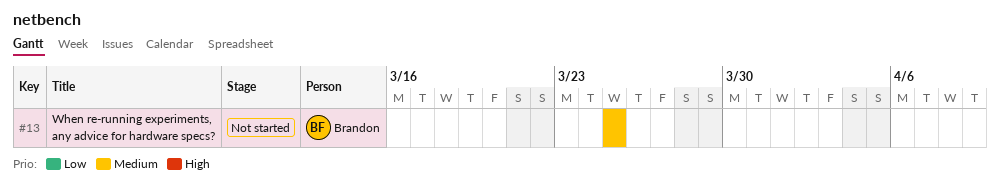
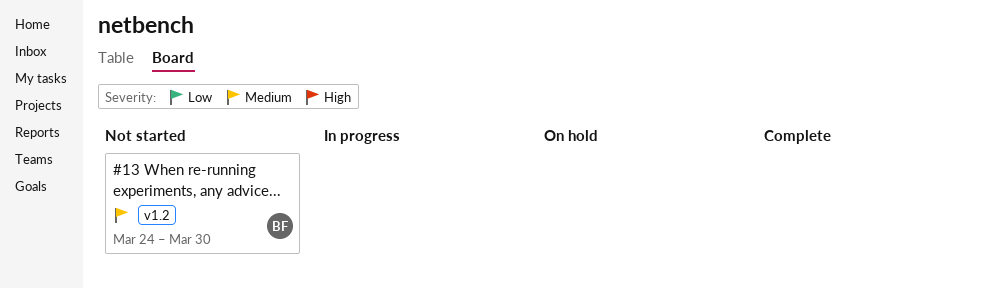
#13, start: Mar 25 -> Mar 24
#13, due: Mar 25 -> Mar 30

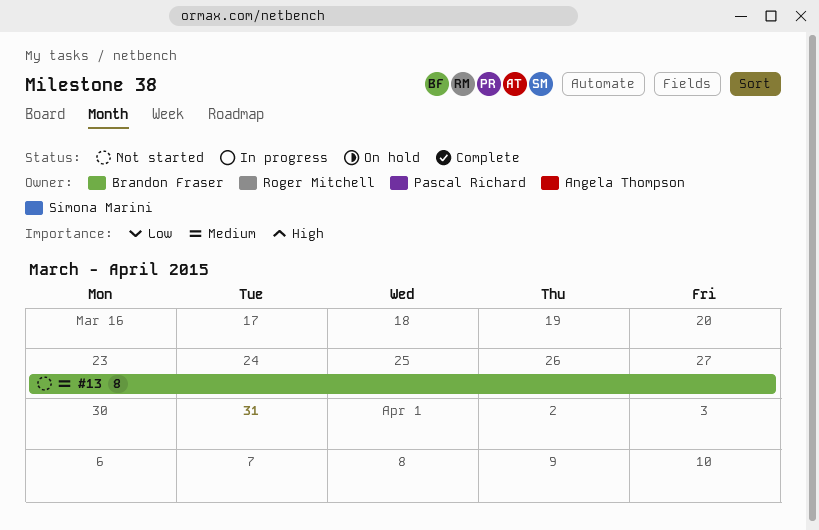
#13, start: Mar 24 -> Mar 23
#13, due: Mar 30 -> Mar 27

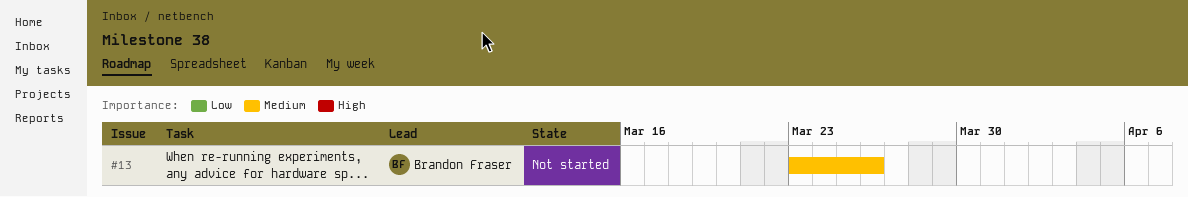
#13, due: Mar 27 -> Mar 26

